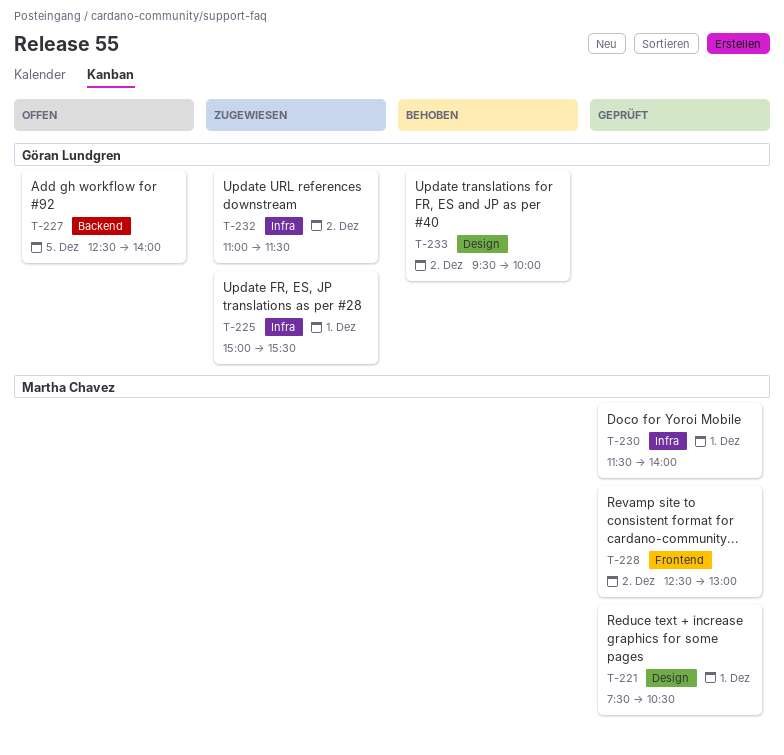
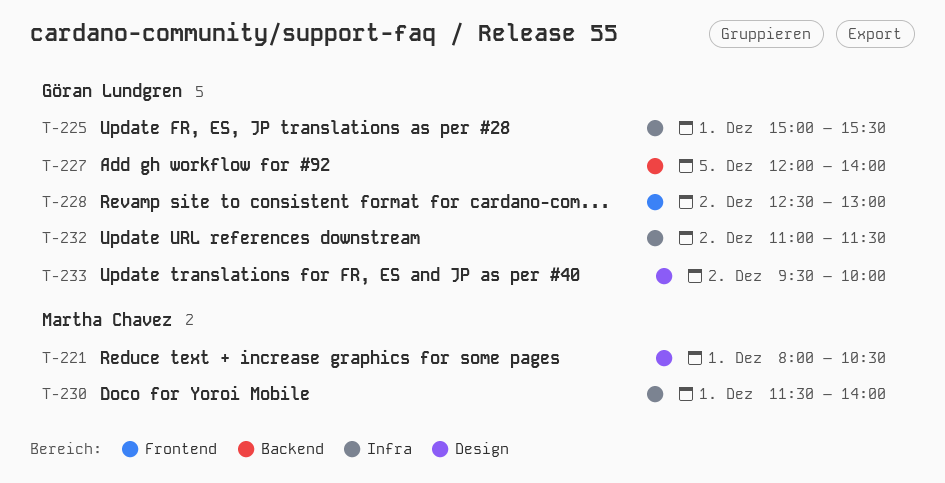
T-221, begins: 07:30 -> 08:00
T-227, begins: 12:30 -> 12:00
T-228, owner: Martha Chavez -> Göran Lundgren

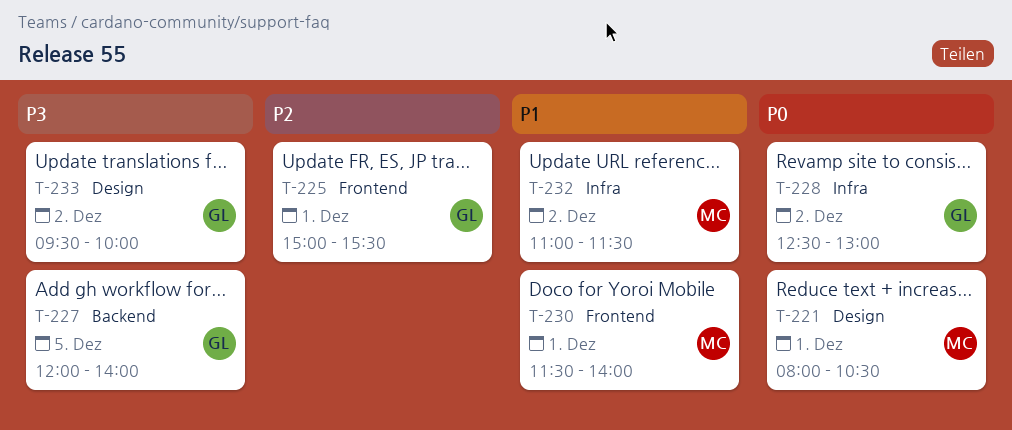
T-225, label: Infra -> Frontend
T-228, label: Frontend -> Infra
T-230, label: Infra -> Frontend
T-232, owner: Göran Lundgren -> Martha Chavez

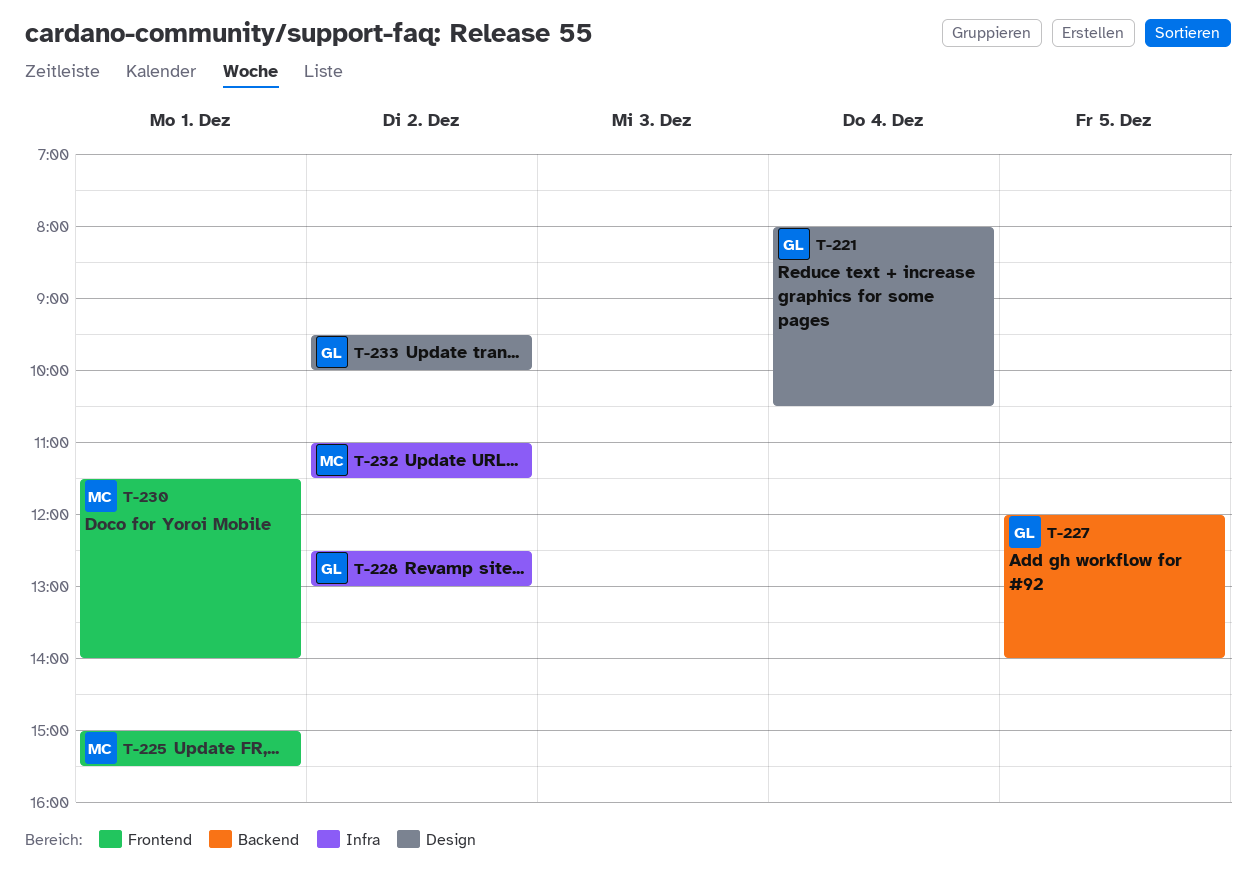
T-221, owner: MC -> GL
T-221, day: Dec 1 -> Dec 4
T-225, owner: GL -> MC

